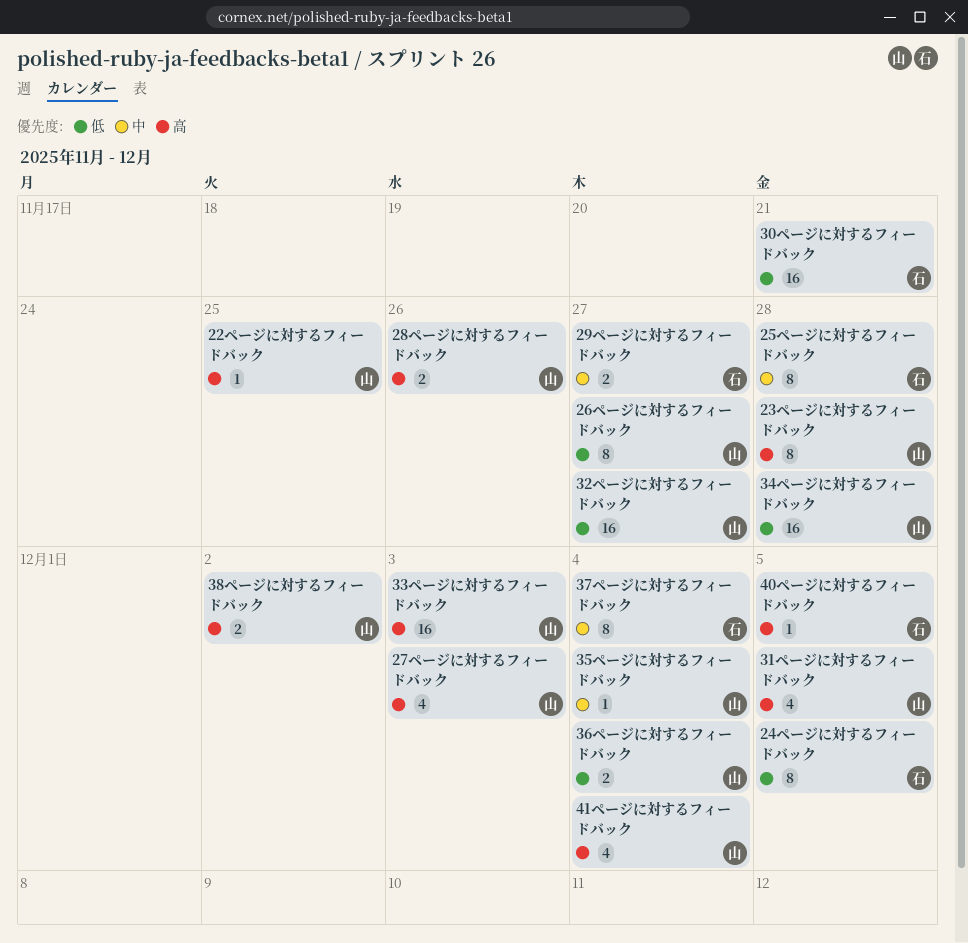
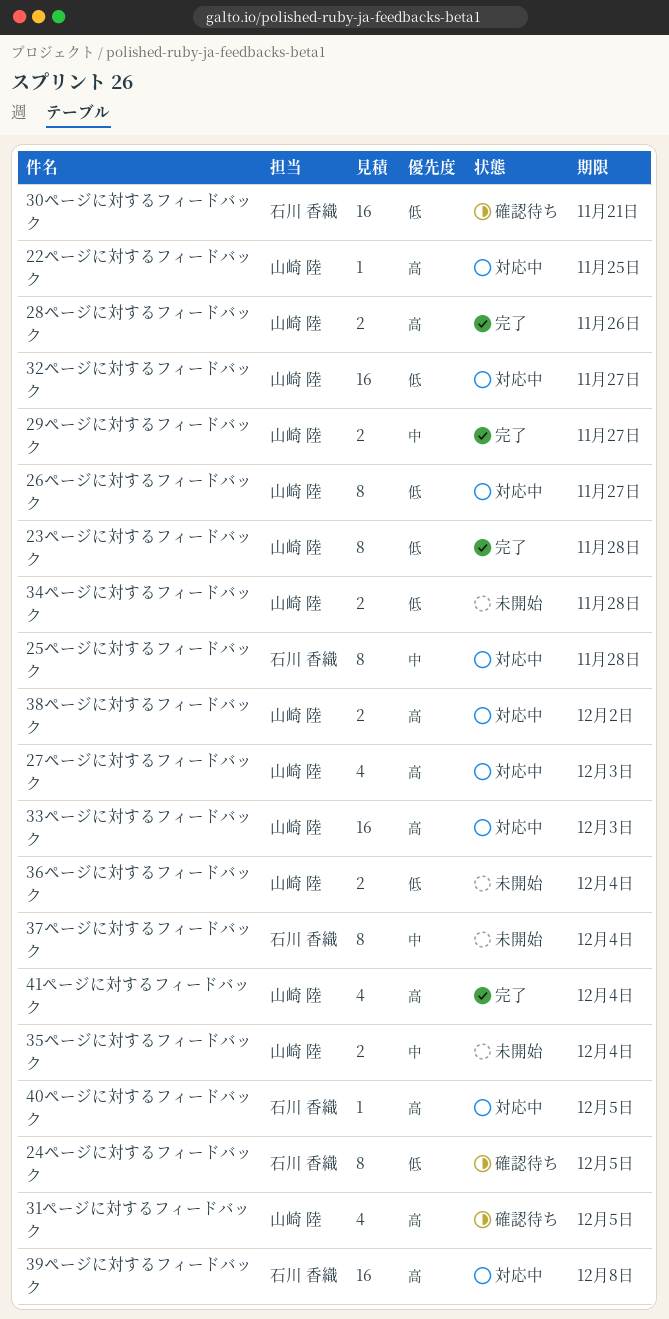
23ページに対するフィードバック, priority: 高 -> 低
29ページに対するフィードバック, owner: 石川 香織 -> 山崎 陸
34ページに対するフィードバック, estimate: 16 -> 2
35ページに対するフィードバック, estimate: 1 -> 2
39ページに対するフィードバック: none -> present

